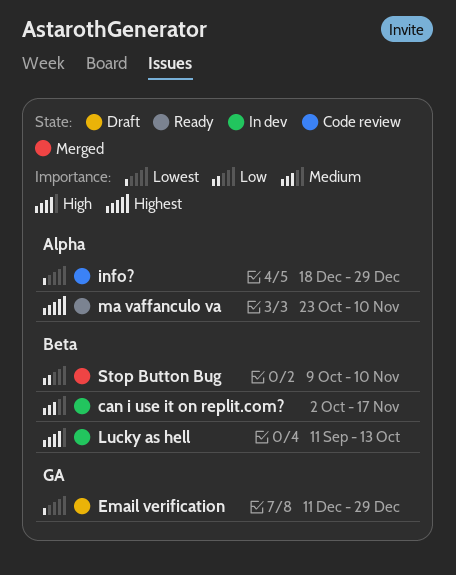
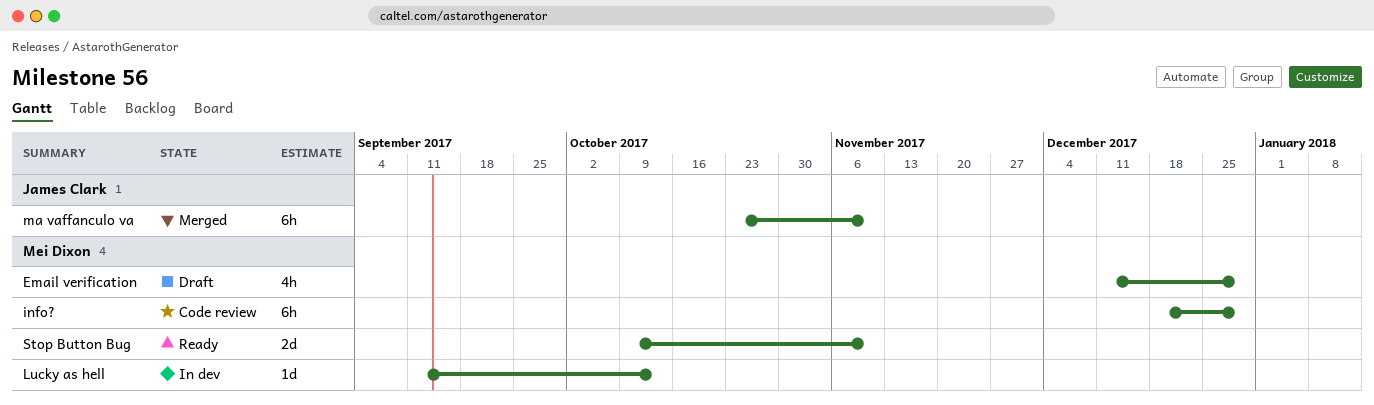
can i use it on replit.com?: present -> none
ma vaffanculo va, status: Ready -> Merged
Stop Button Bug, status: Merged -> Ready

